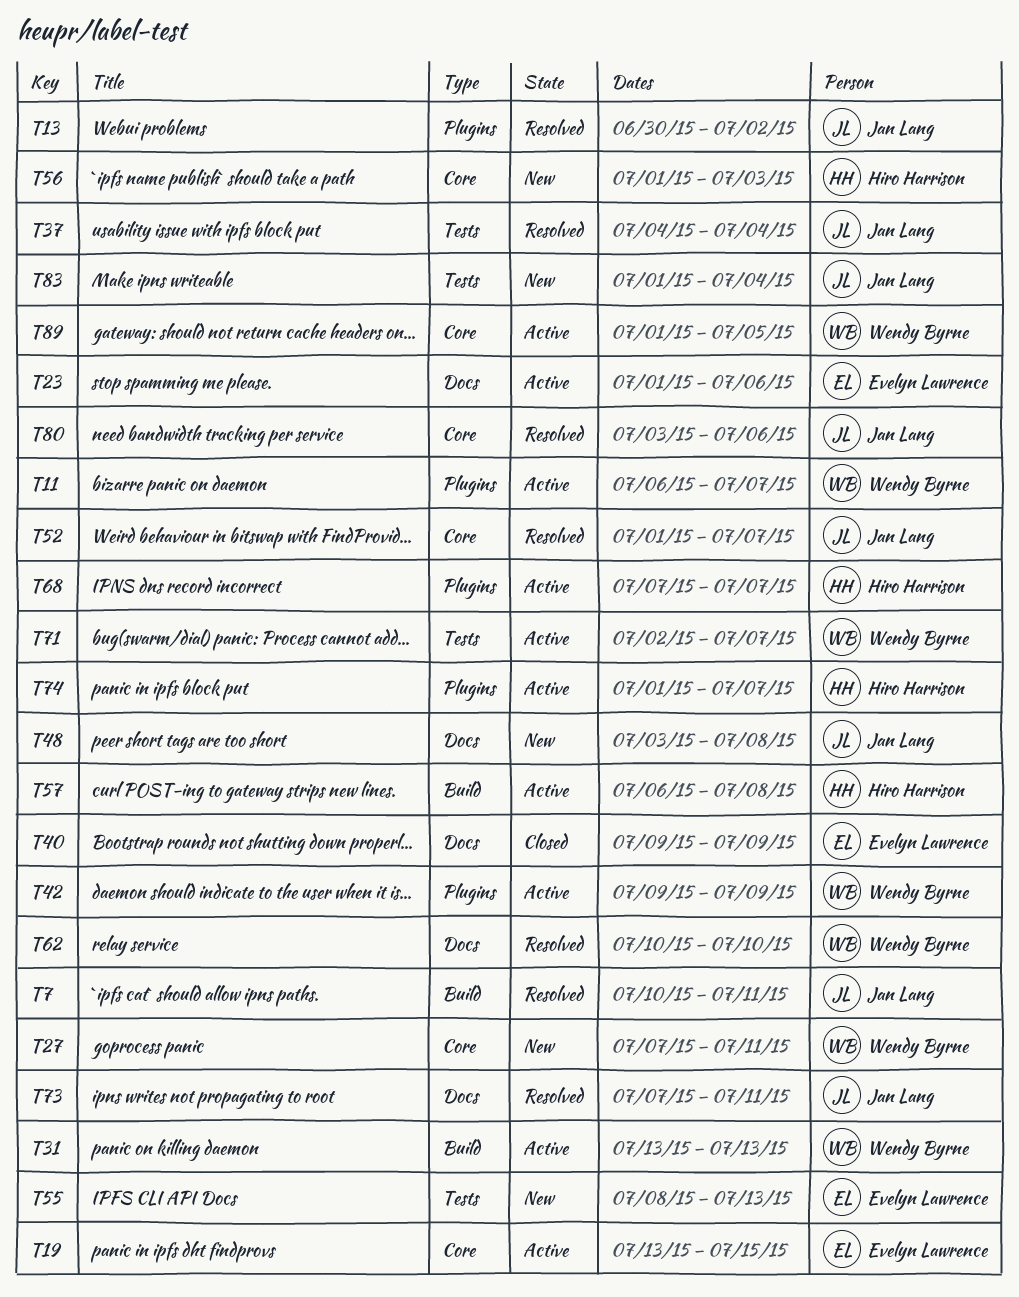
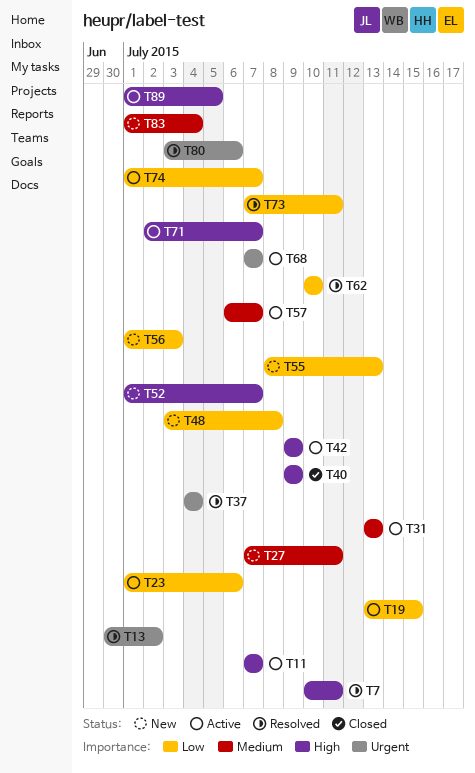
T11, start: Jul 6 -> Jul 7
T52, status: Resolved -> New
T57, due: Jul 8 -> Jul 7

